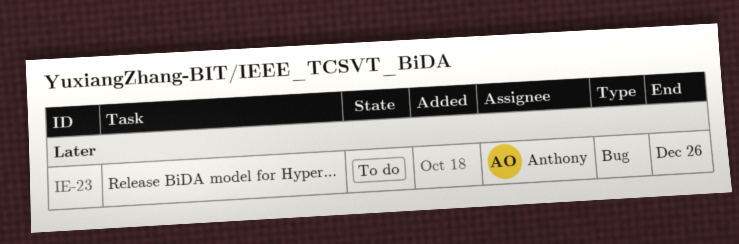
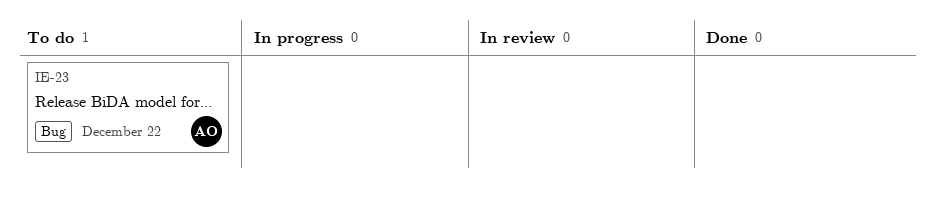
IE-23, due: Dec 26 -> Dec 22

